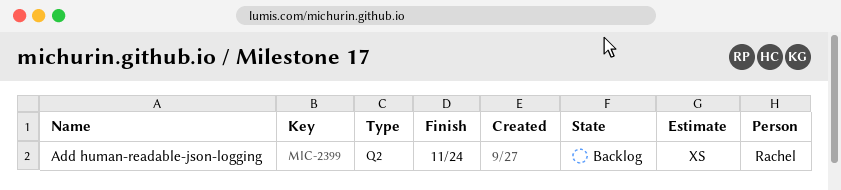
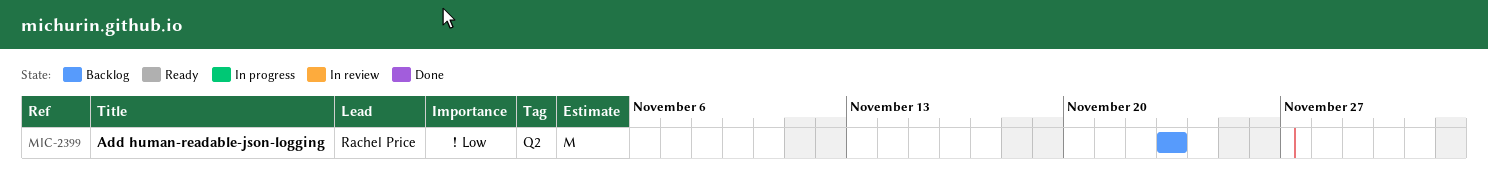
MIC-2399, estimate: XS -> M
MIC-2399, due: Nov 24 -> Nov 23

